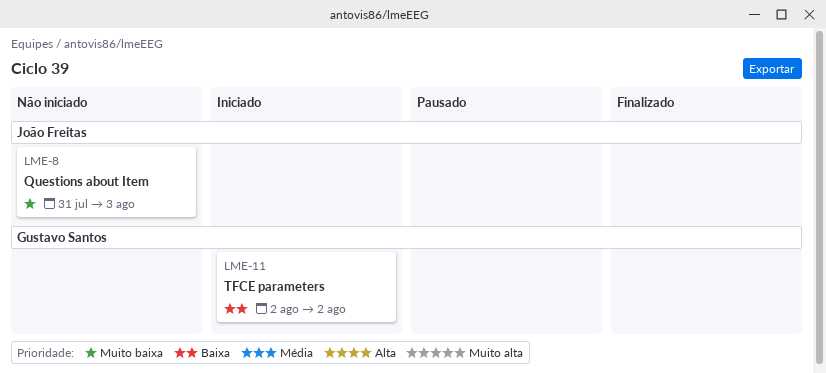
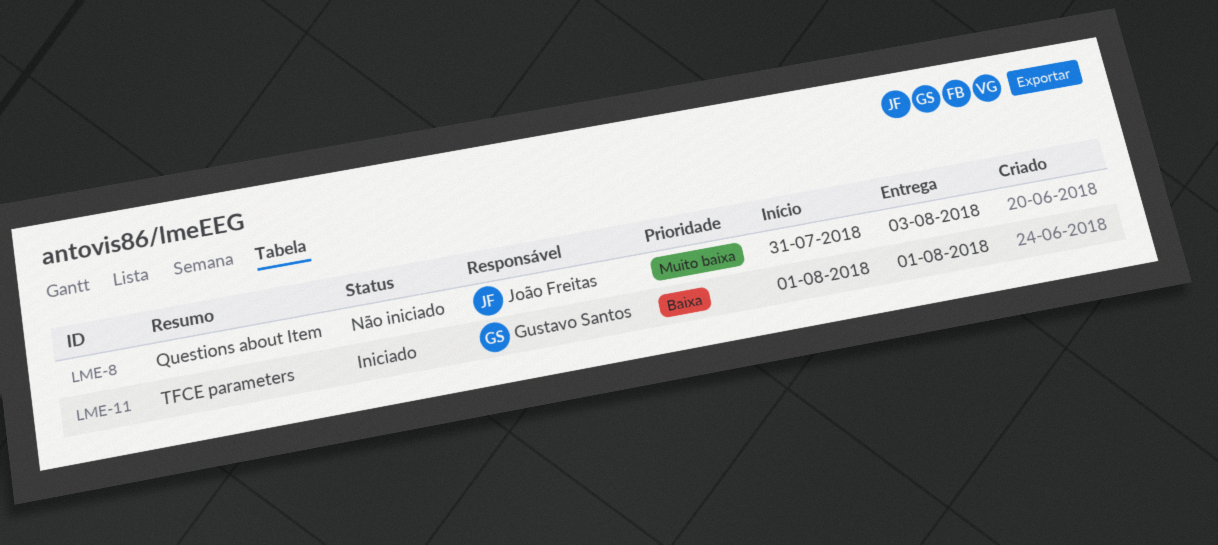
LME-11, start: Aug 2 -> Aug 1
LME-11, due: Aug 2 -> Aug 1

